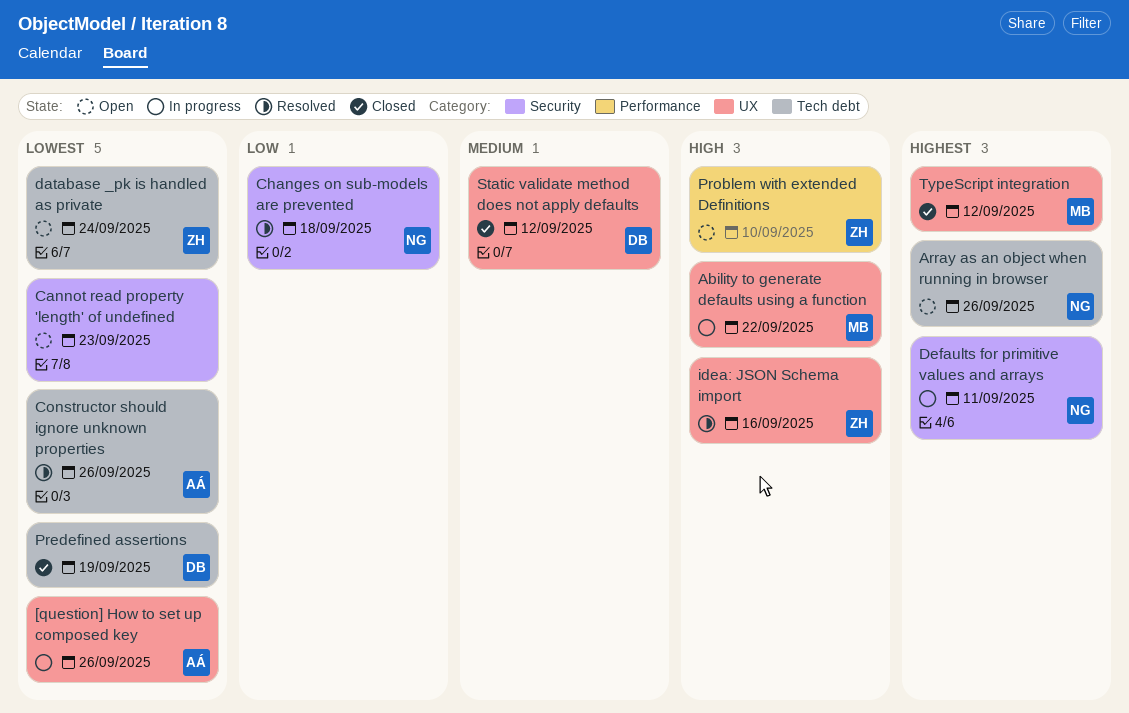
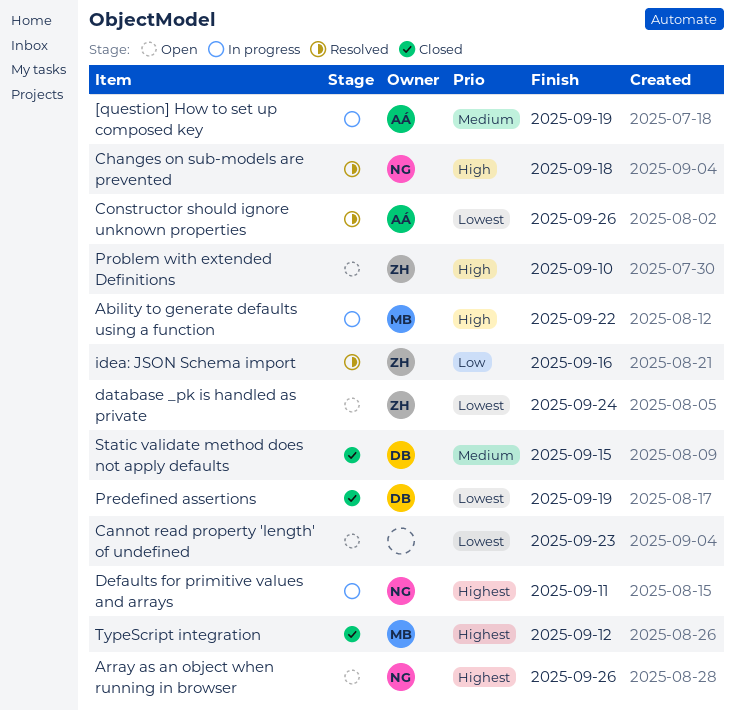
[question] How to set up composed key, priority: Lowest -> Medium
[question] How to set up composed key, due: Sep 26 -> Sep 19
Changes on sub-models are prevented, priority: Low -> High
idea: JSON Schema import, priority: High -> Low
Static validate method does not apply defaults, due: Sep 12 -> Sep 15

